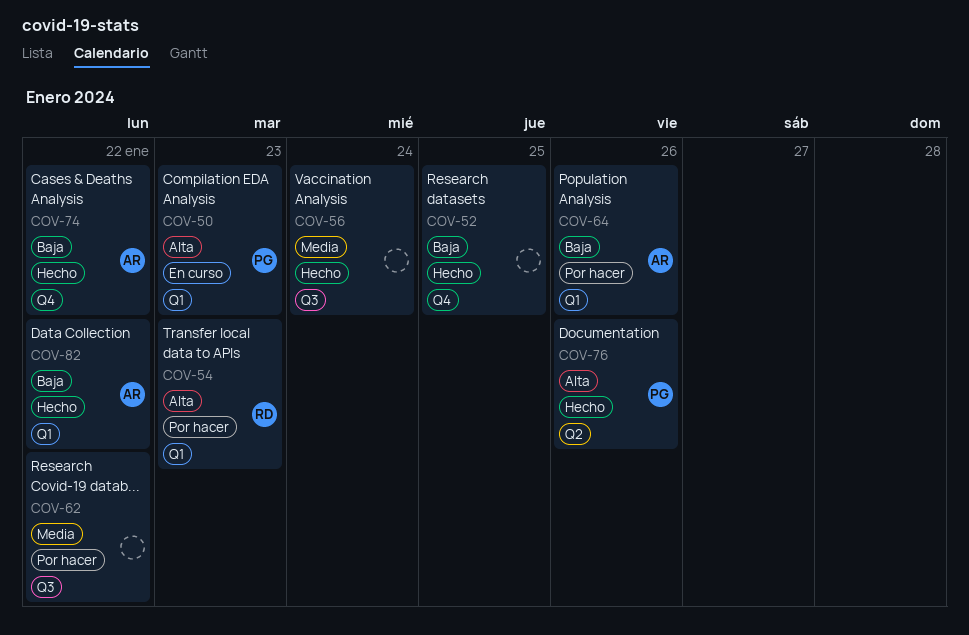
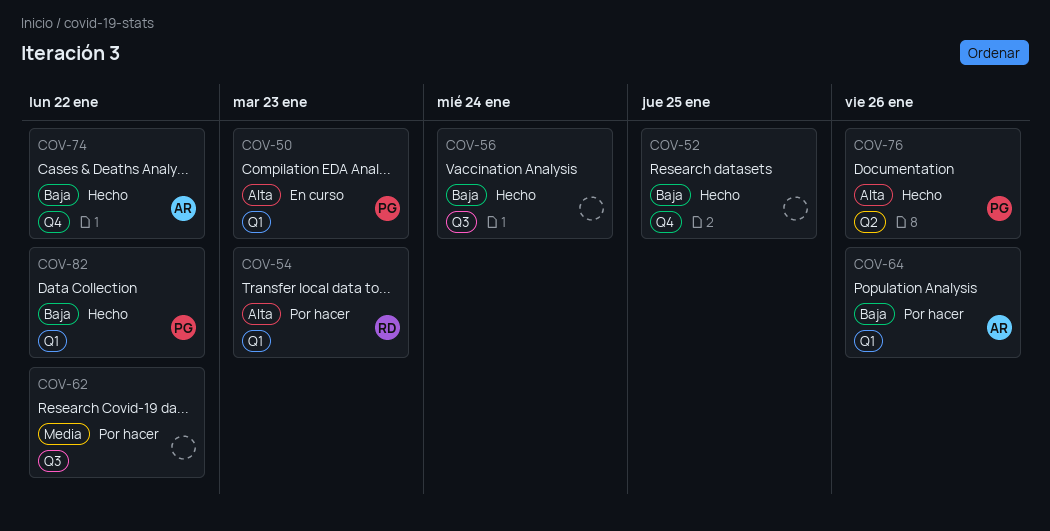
COV-56, priority: Media -> Baja
COV-82, owner: AR -> PG

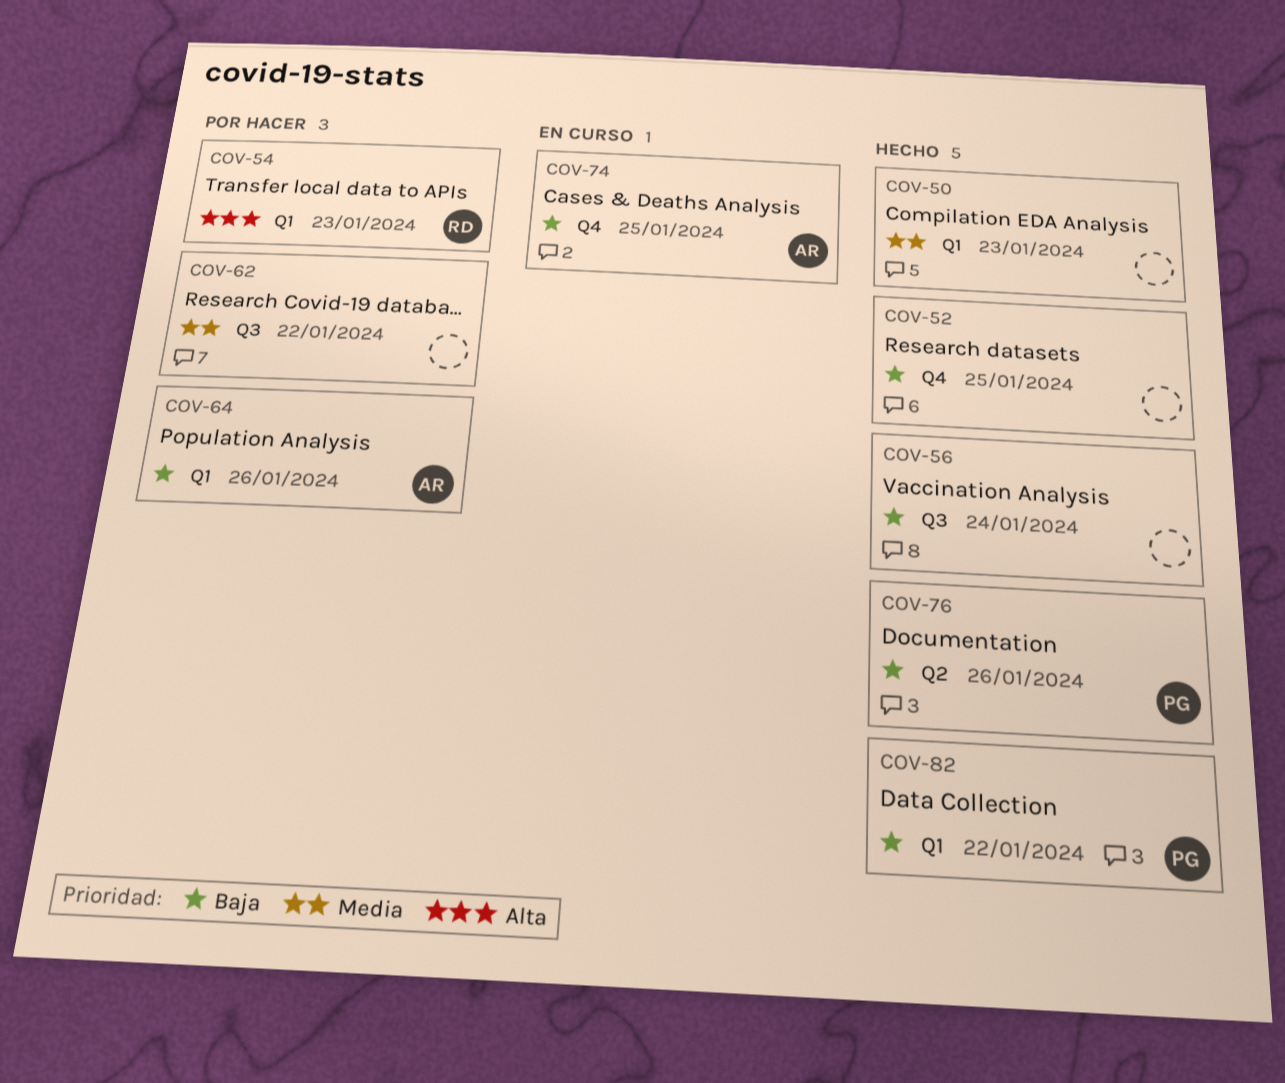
COV-50, status: En curso -> Hecho
COV-50, owner: PG -> none
COV-50, priority: Alta -> Media
COV-74, status: Hecho -> En curso
COV-74, due: Jan 22 -> Jan 25
COV-76, priority: Alta -> Baja

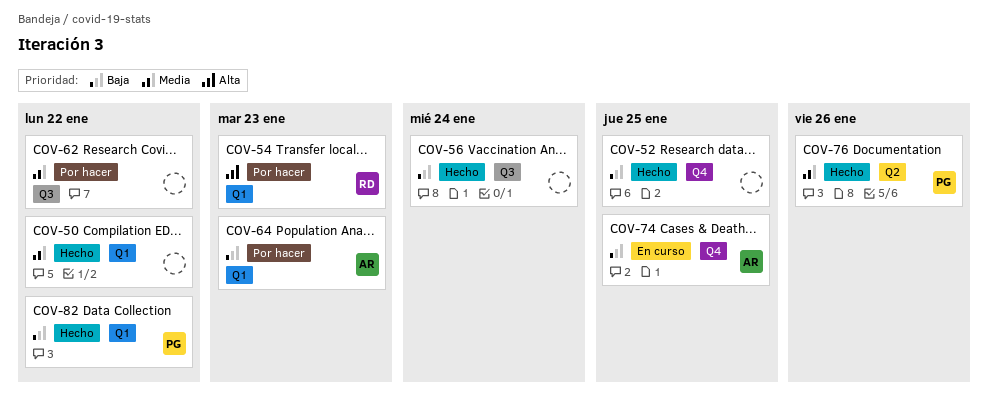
COV-50, due: Jan 23 -> Jan 22
COV-64, due: Jan 26 -> Jan 23
COV-76, priority: Baja -> Media

